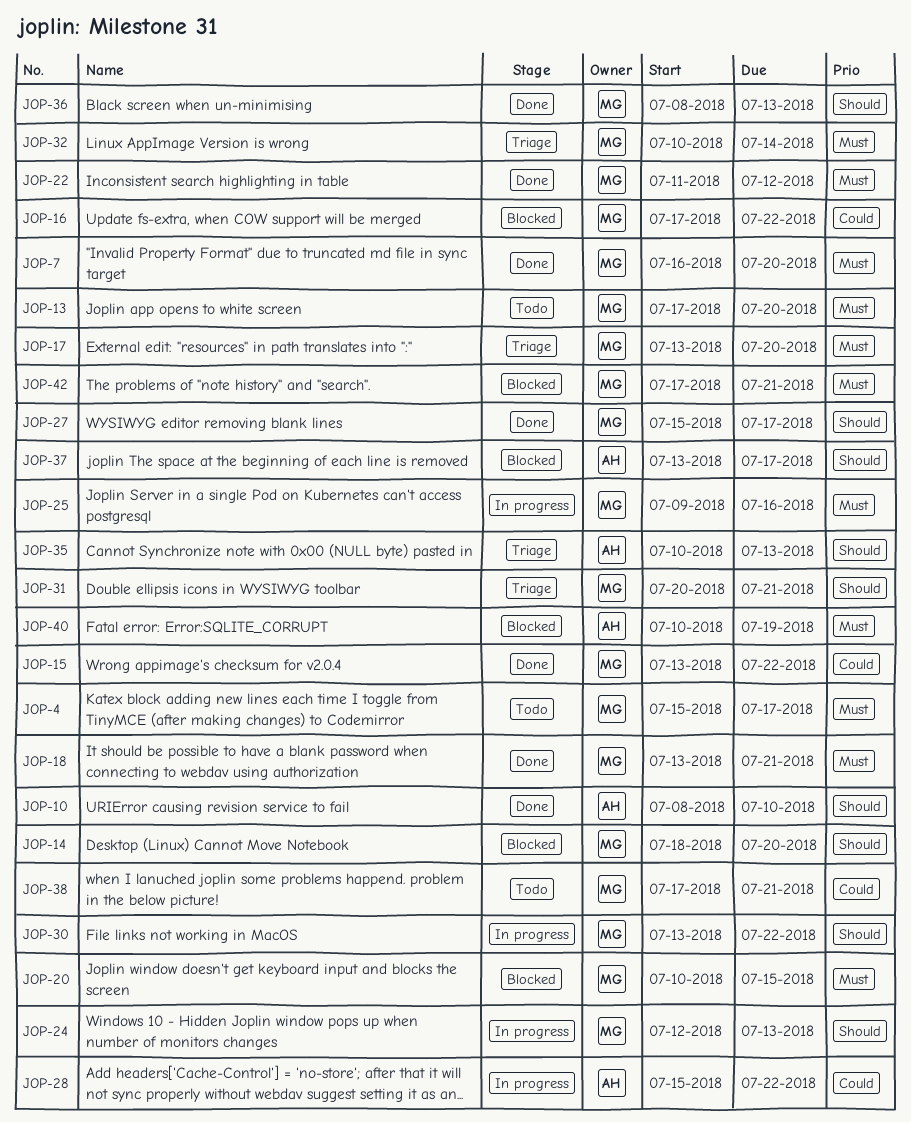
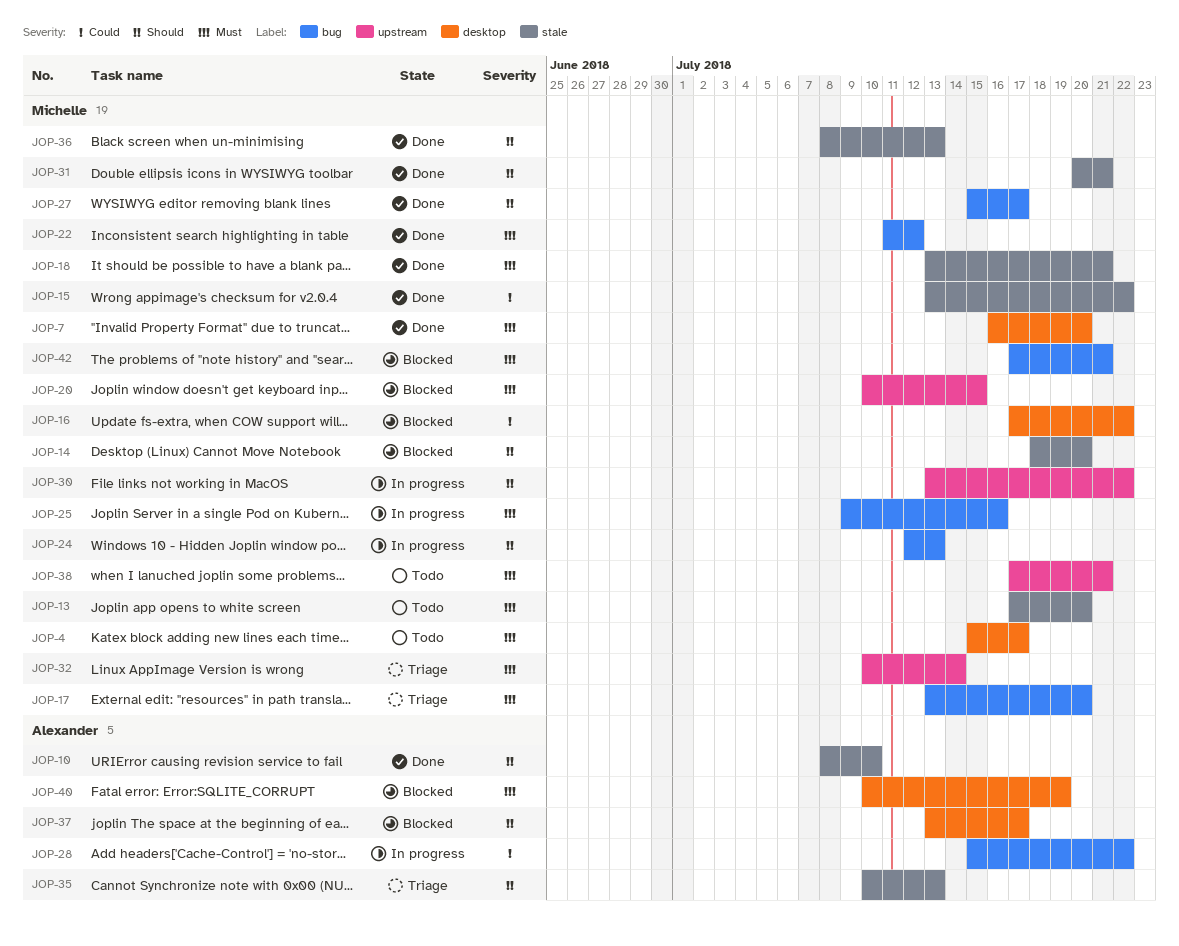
JOP-31, status: Triage -> Done
JOP-38, priority: Could -> Must

